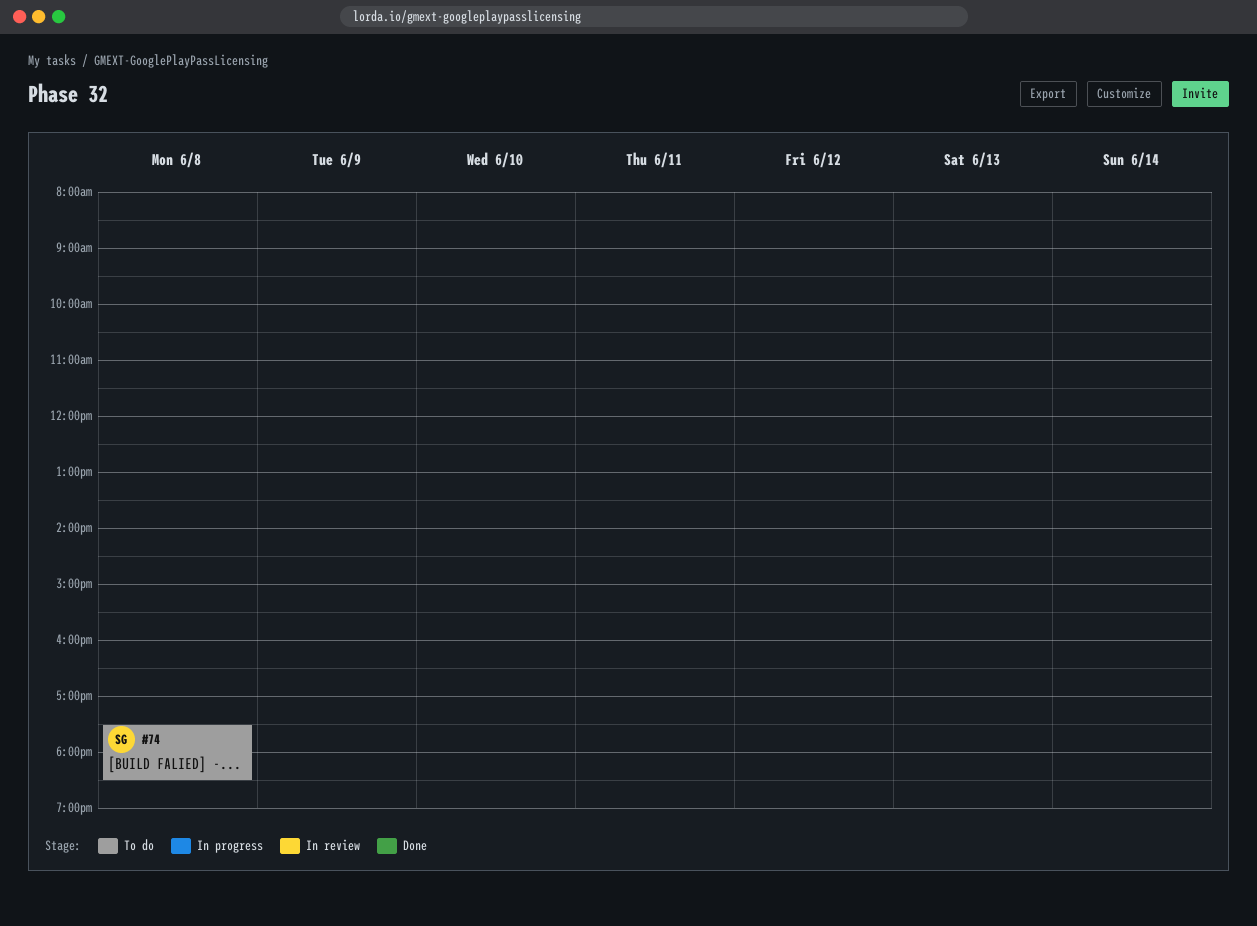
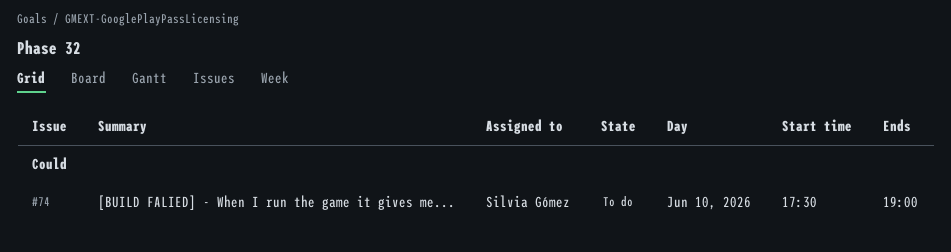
#74, day: Jun 8 -> Jun 10
#74, ends: 18:30 -> 19:00

